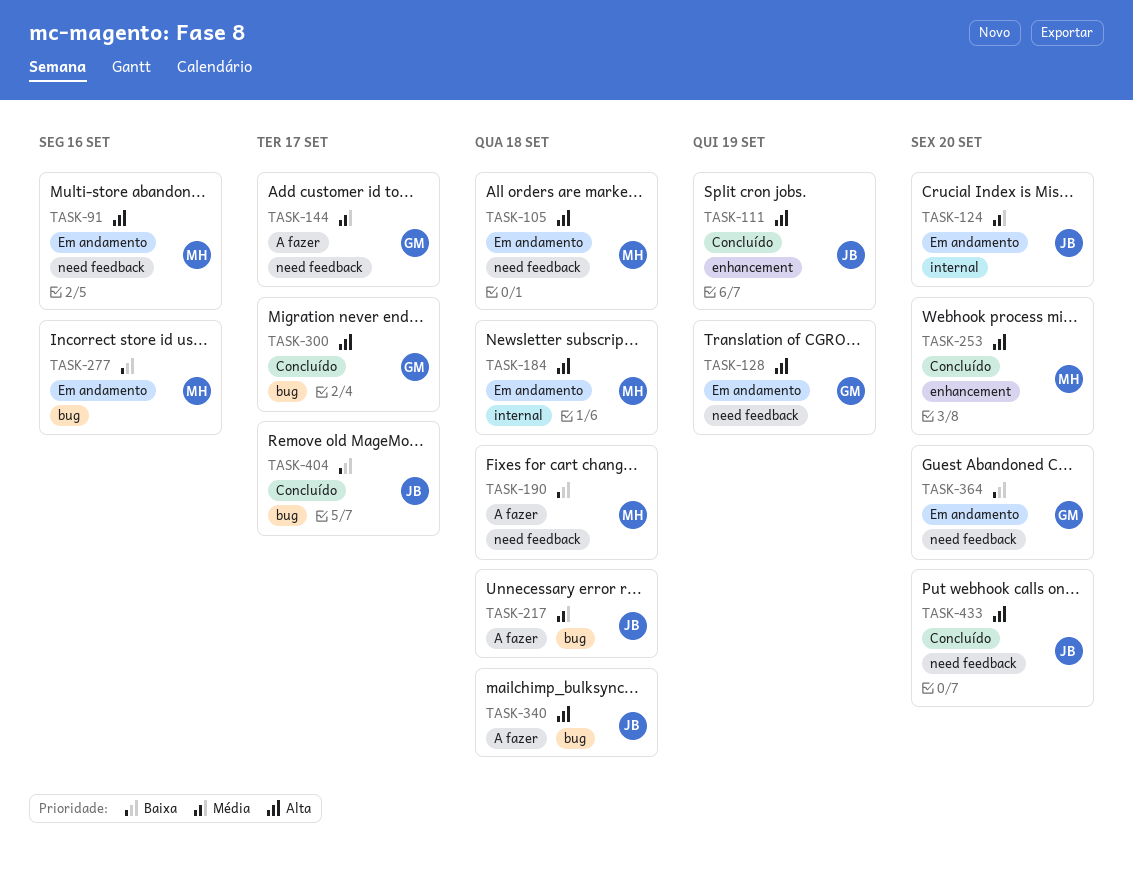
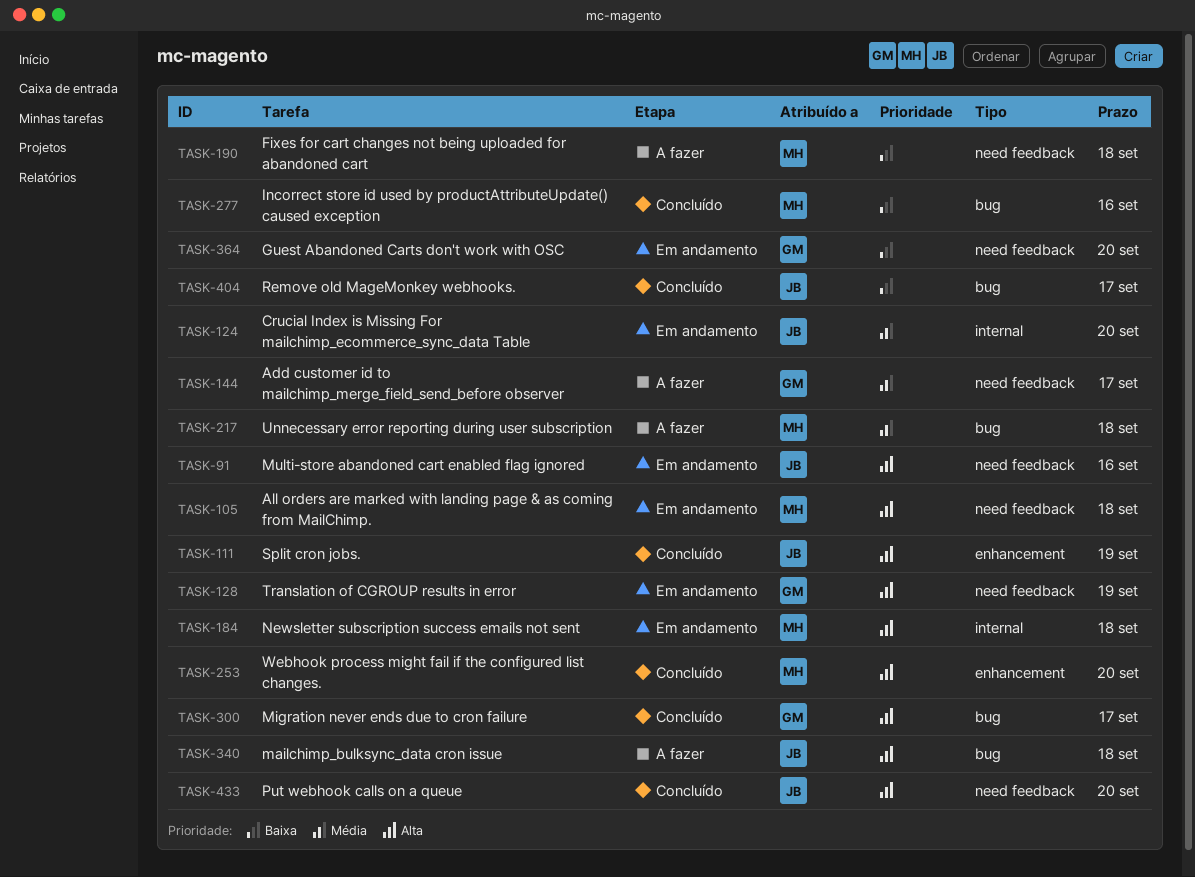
TASK-91, owner: MH -> JB
TASK-217, owner: JB -> MH
TASK-277, status: Em andamento -> Concluído

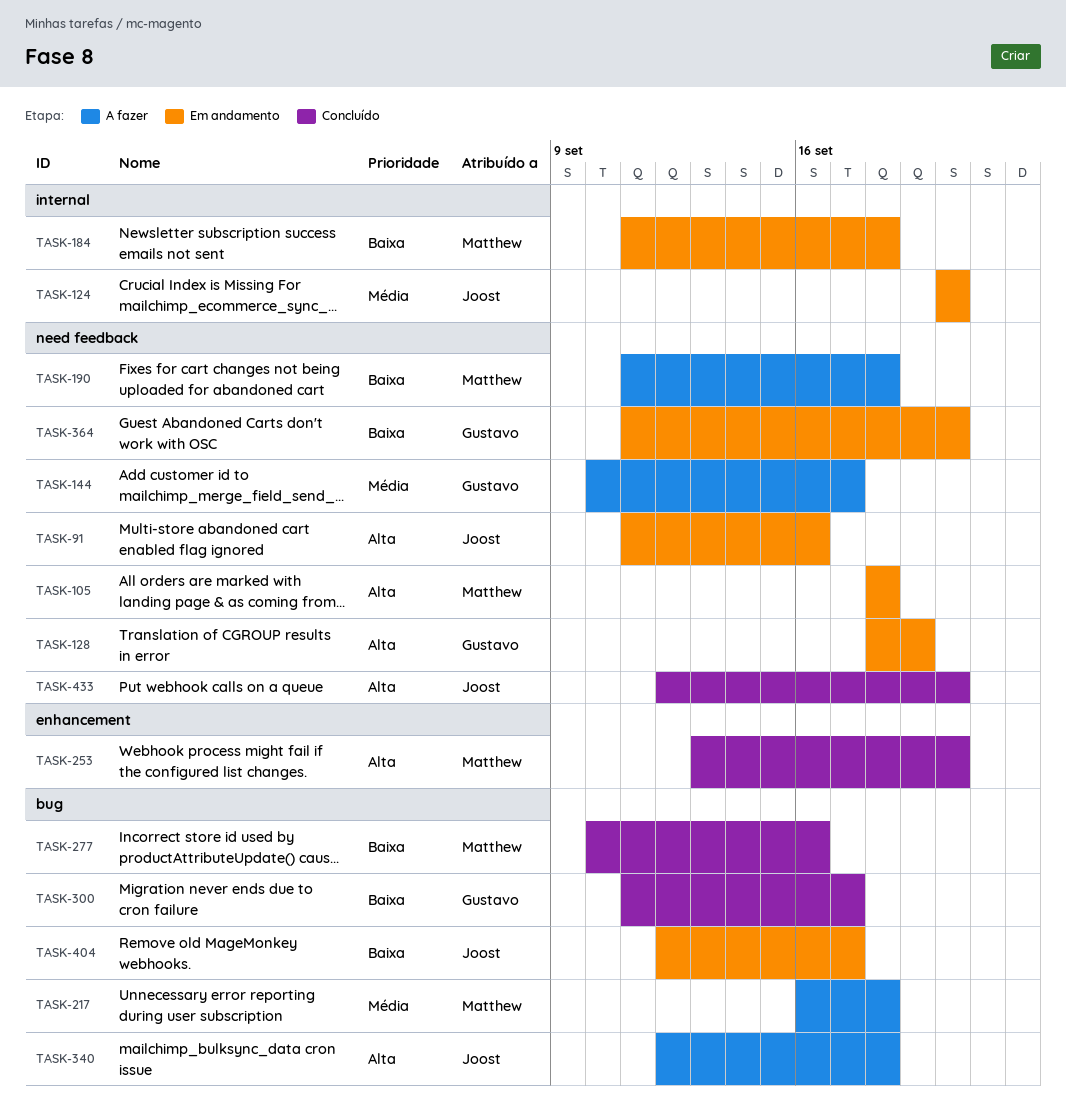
TASK-111: present -> none
TASK-184, priority: Alta -> Baixa
TASK-300, priority: Alta -> Baixa
TASK-404, status: Concluído -> Em andamento

